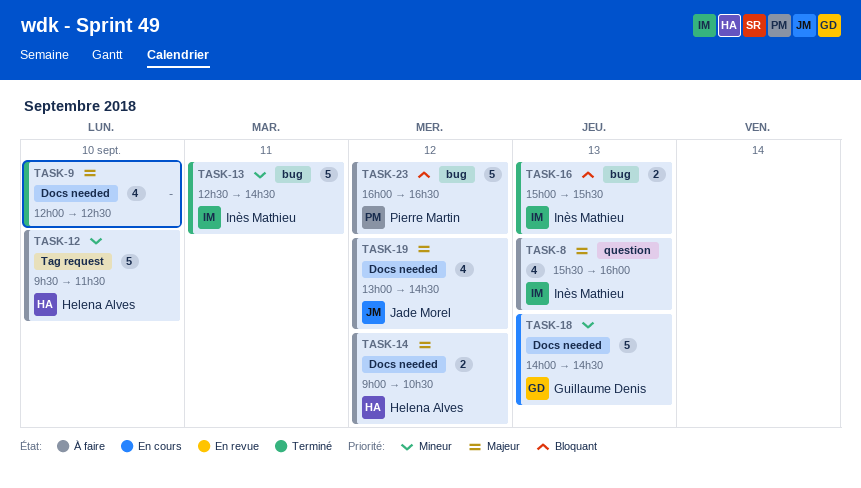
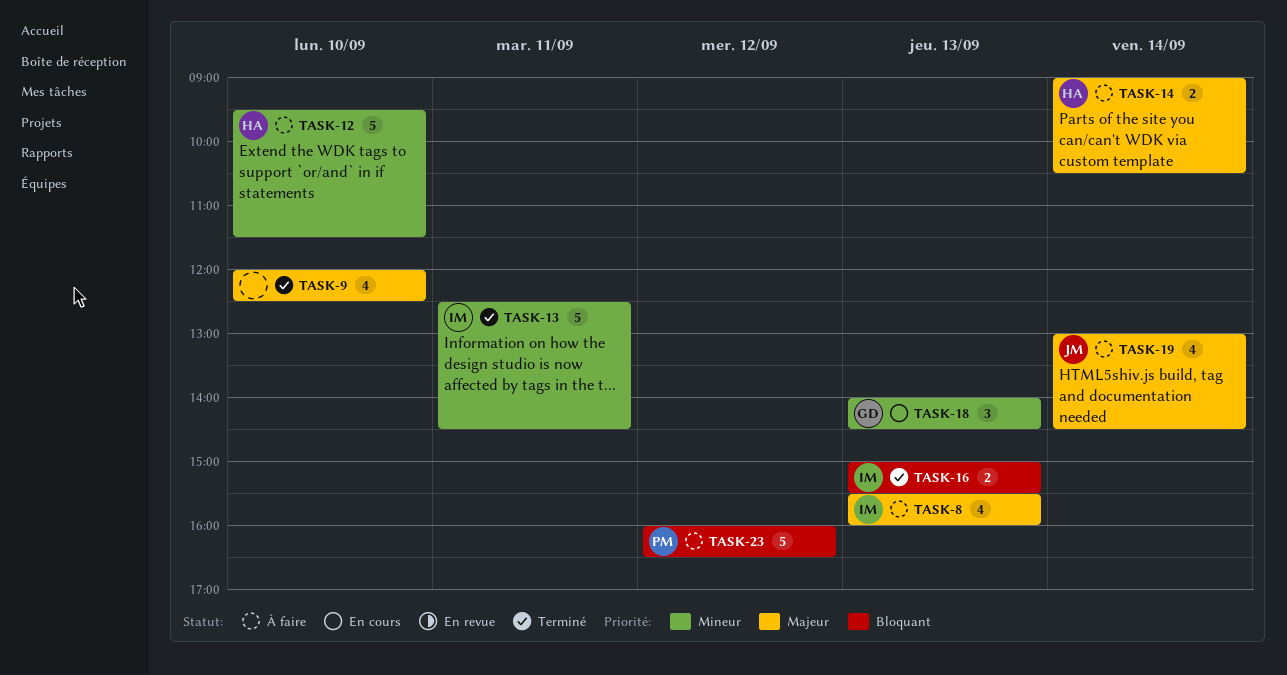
TASK-14, day: Sep 12 -> Sep 14
TASK-18, estimate: 5 -> 3
TASK-19, day: Sep 12 -> Sep 14

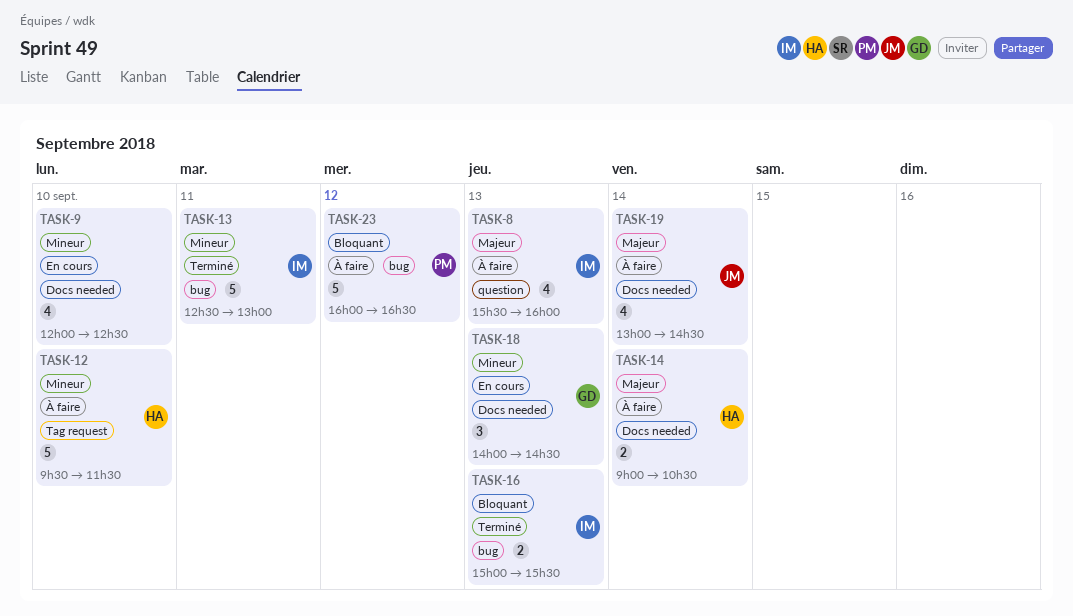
TASK-9, status: Terminé -> En cours
TASK-9, priority: Majeur -> Mineur
TASK-13, ends: 14:30 -> 13:00

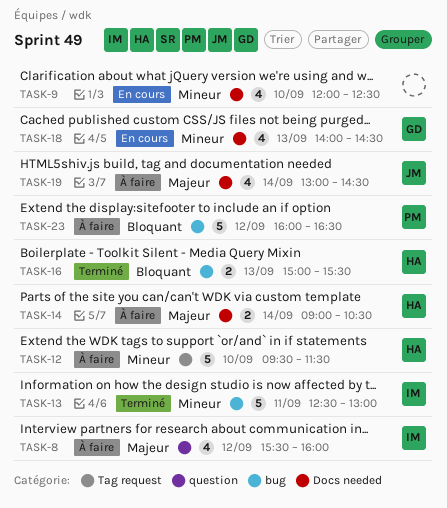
TASK-8, day: Sep 13 -> Sep 12
TASK-16, owner: IM -> HA
TASK-18, estimate: 3 -> 4

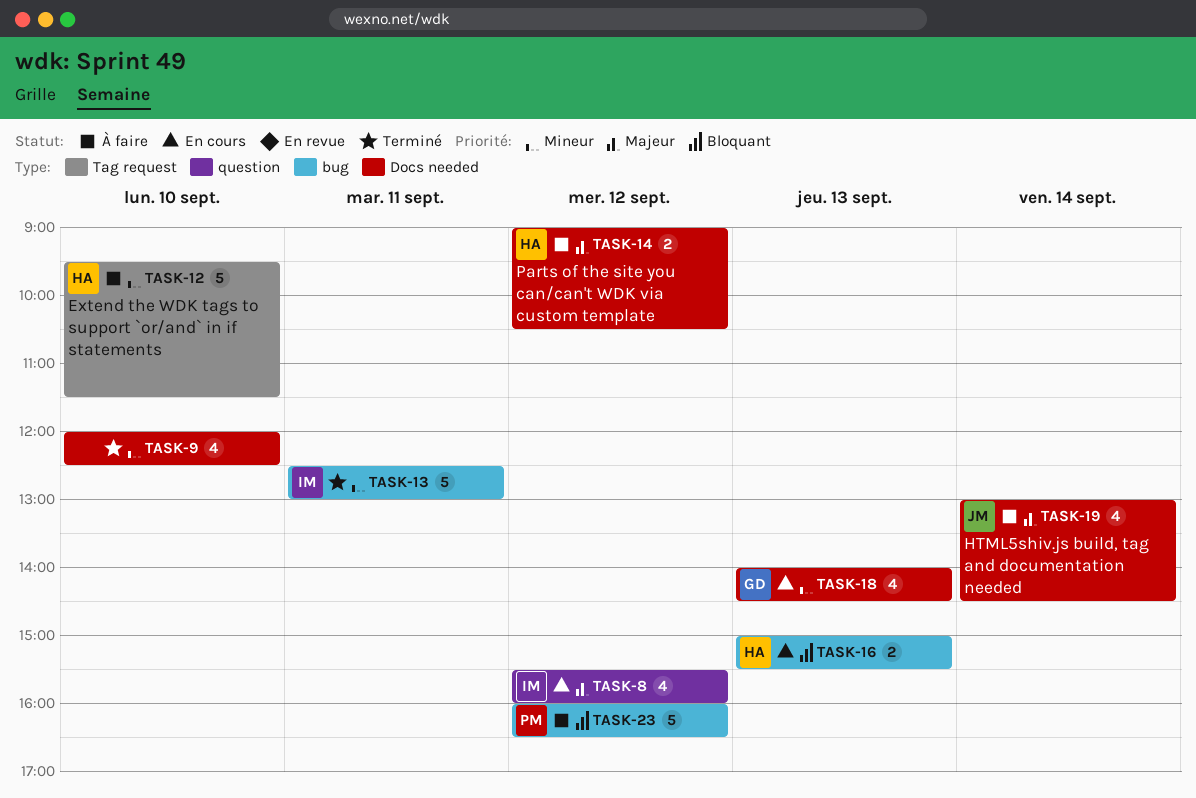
TASK-8, status: À faire -> En cours
TASK-9, status: En cours -> Terminé
TASK-14, day: Sep 14 -> Sep 12
TASK-16, status: Terminé -> En cours

